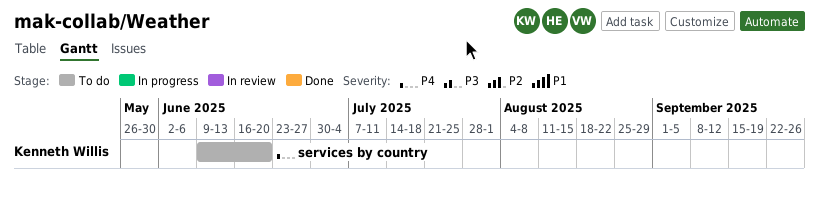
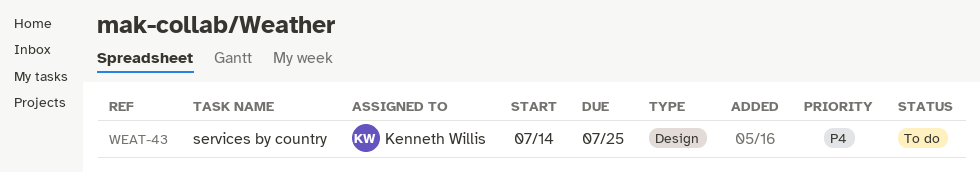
services by country, start: Jun 9 -> Jul 14
services by country, due: Jun 20 -> Jul 25

